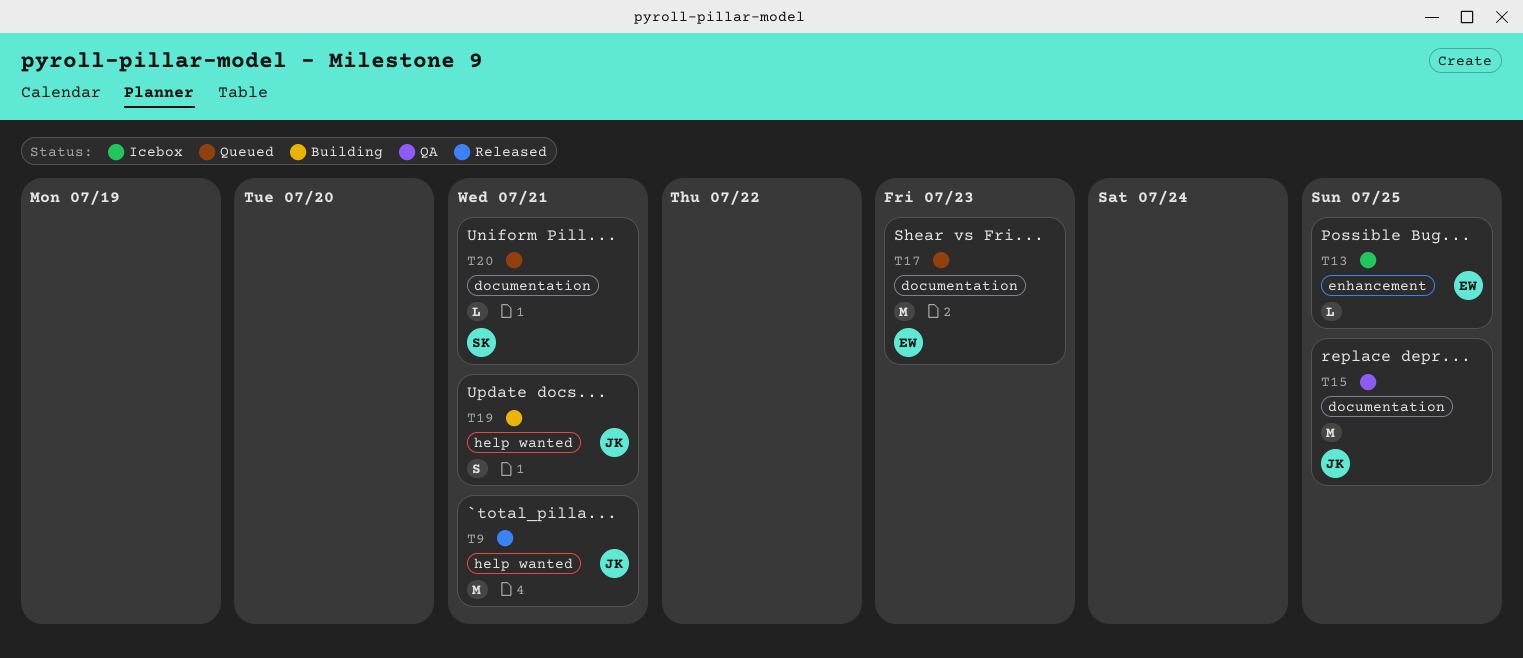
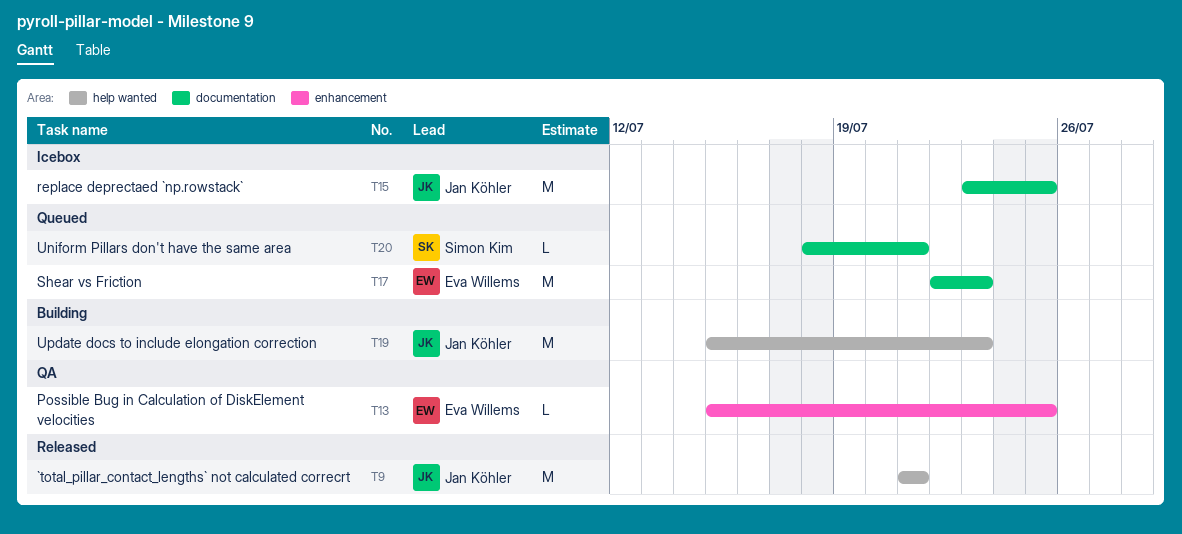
T13, status: Icebox -> QA
T15, status: QA -> Icebox
T19, estimate: S -> M
T19, due: Jul 21 -> Jul 23

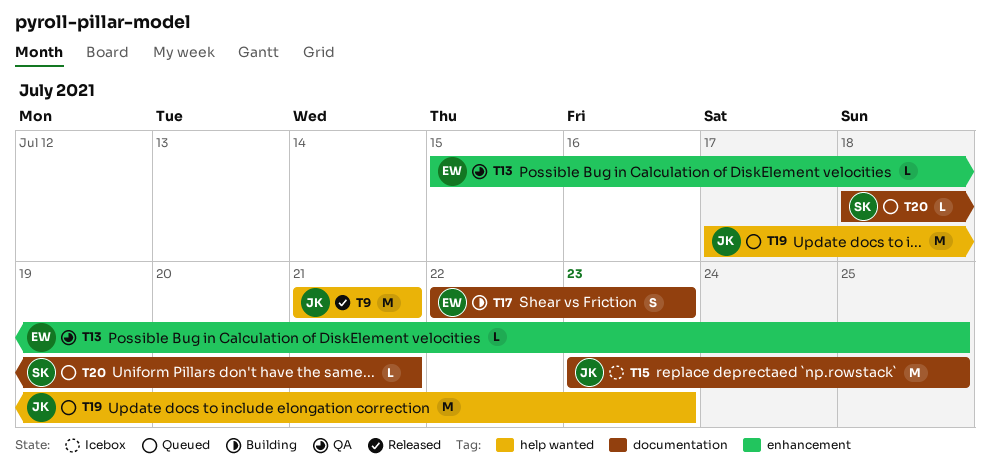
T17, status: Queued -> Building
T17, estimate: M -> S
T19, status: Building -> Queued
T19, start: Jul 15 -> Jul 17

